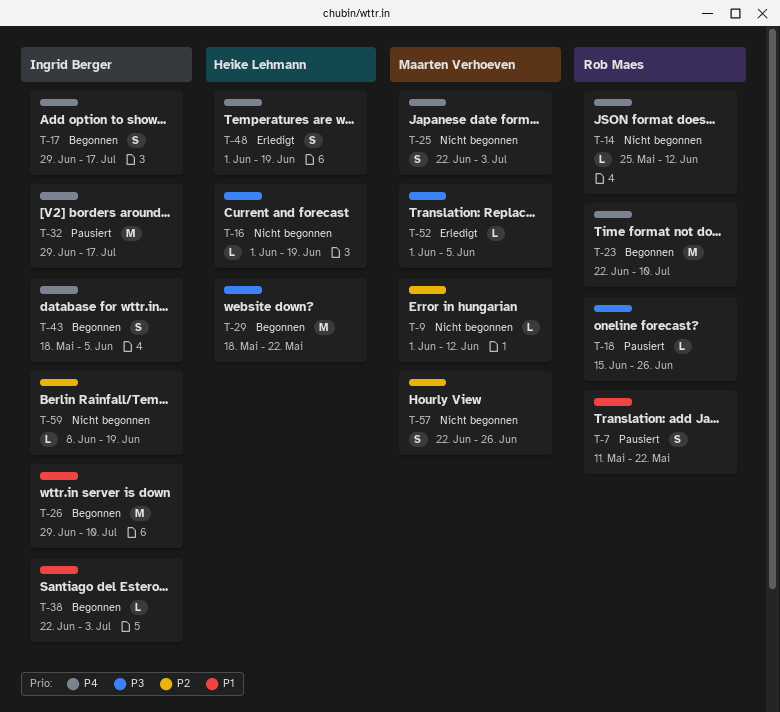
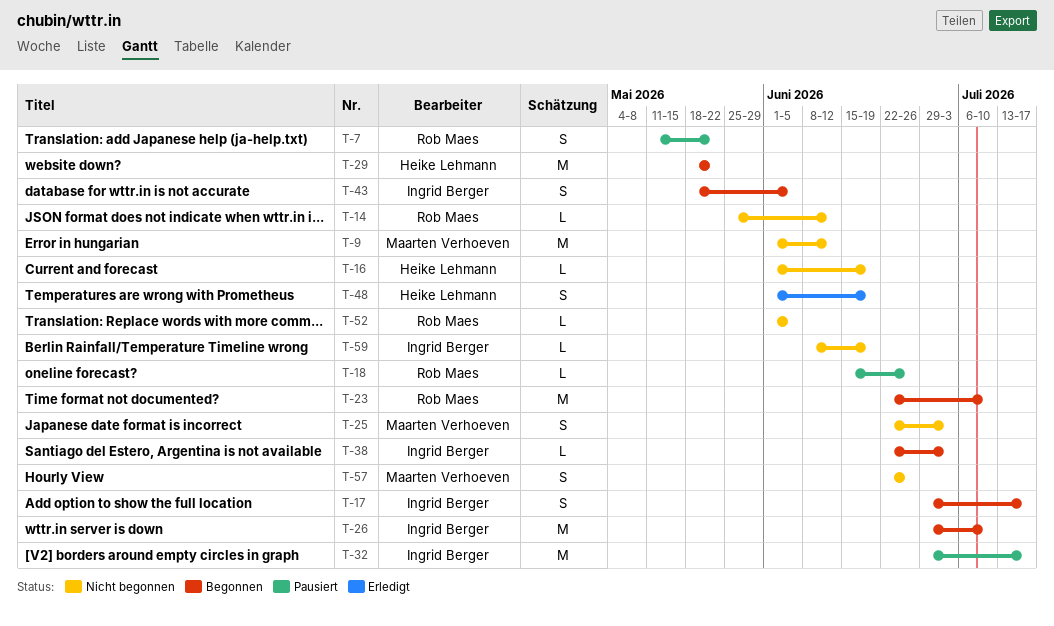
T-9, estimate: L -> M
T-52, status: Erledigt -> Nicht begonnen
T-52, owner: Maarten Verhoeven -> Rob Maes

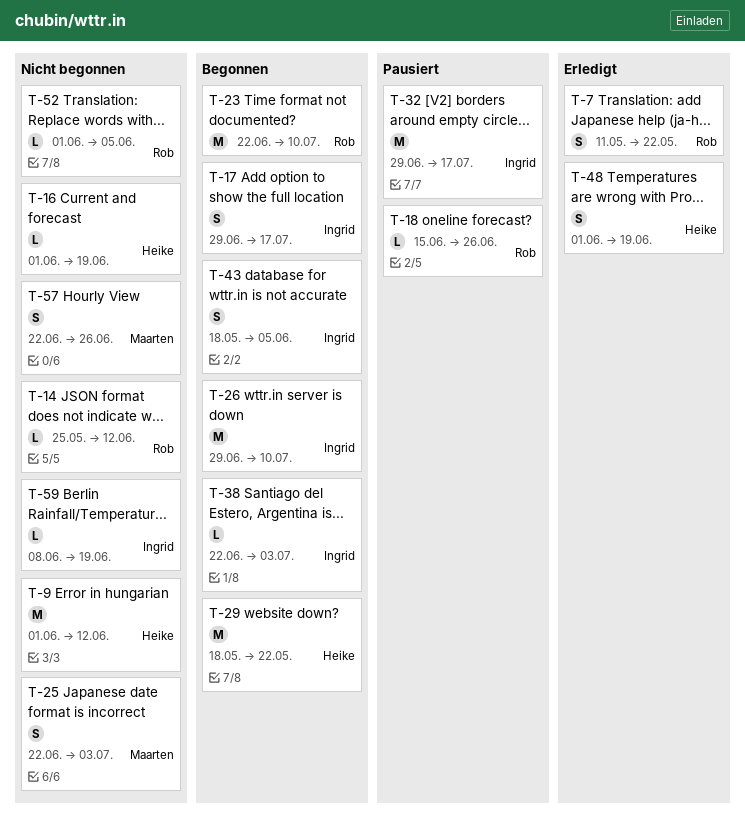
T-7, status: Pausiert -> Erledigt
T-9, owner: Maarten Verhoeven -> Heike Lehmann

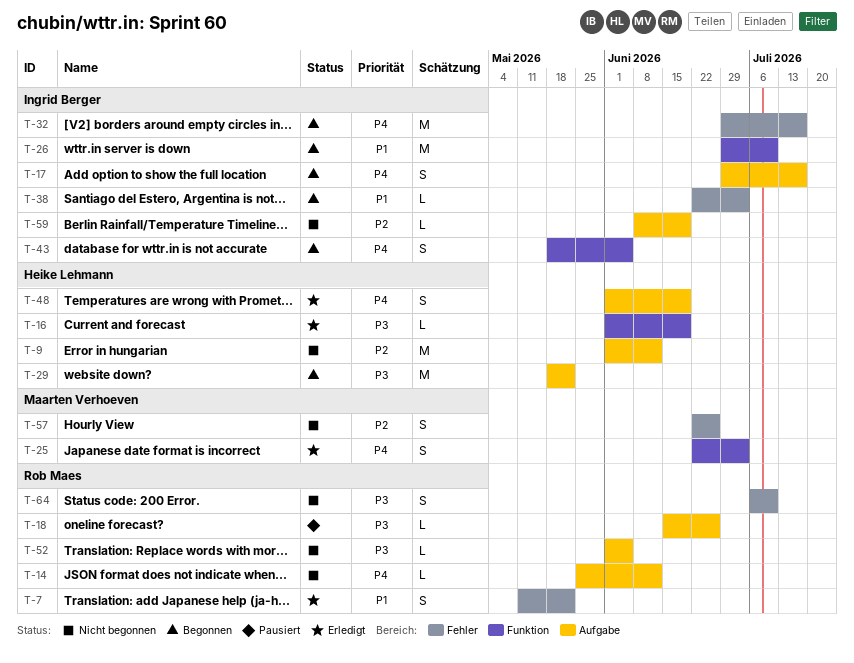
T-16, status: Nicht begonnen -> Erledigt
T-23: present -> none
T-25, status: Nicht begonnen -> Erledigt
T-32, status: Pausiert -> Begonnen
T-64: none -> present

